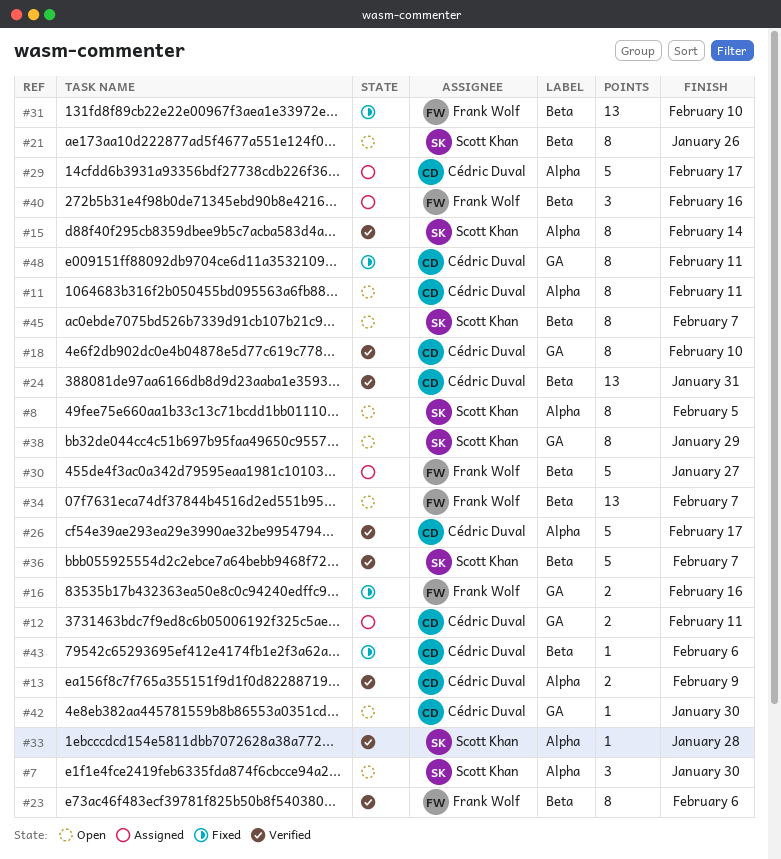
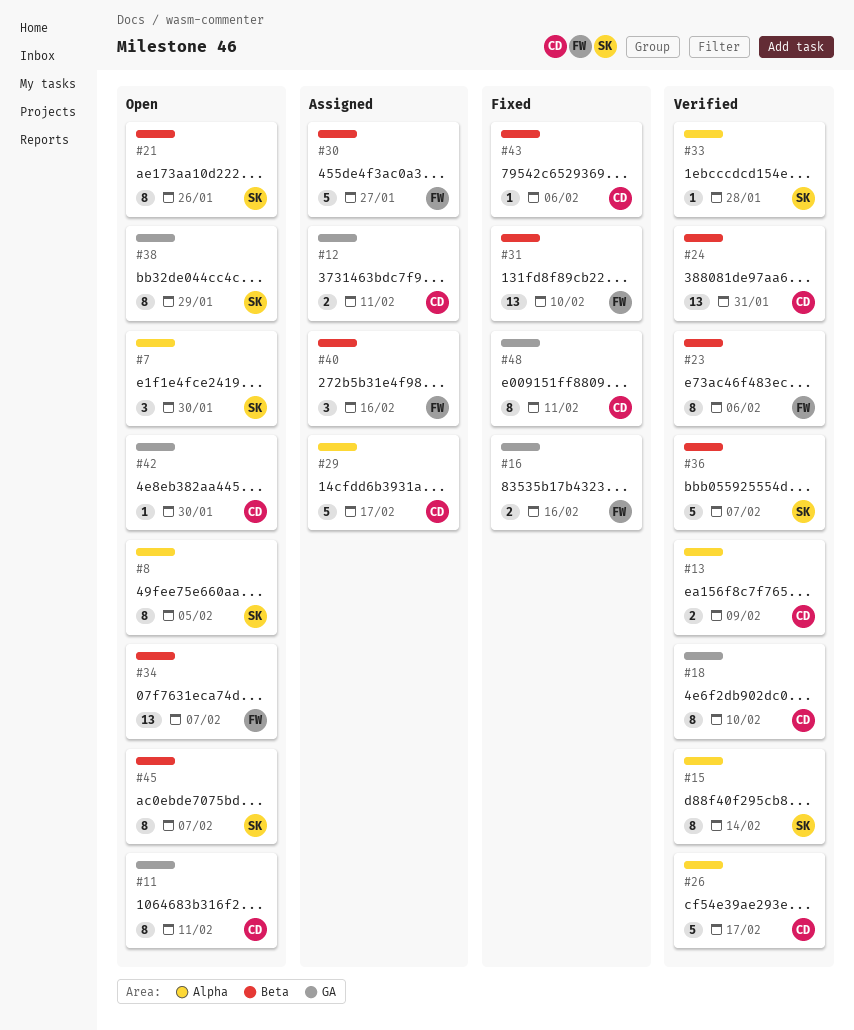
#11, label: Alpha -> GA

